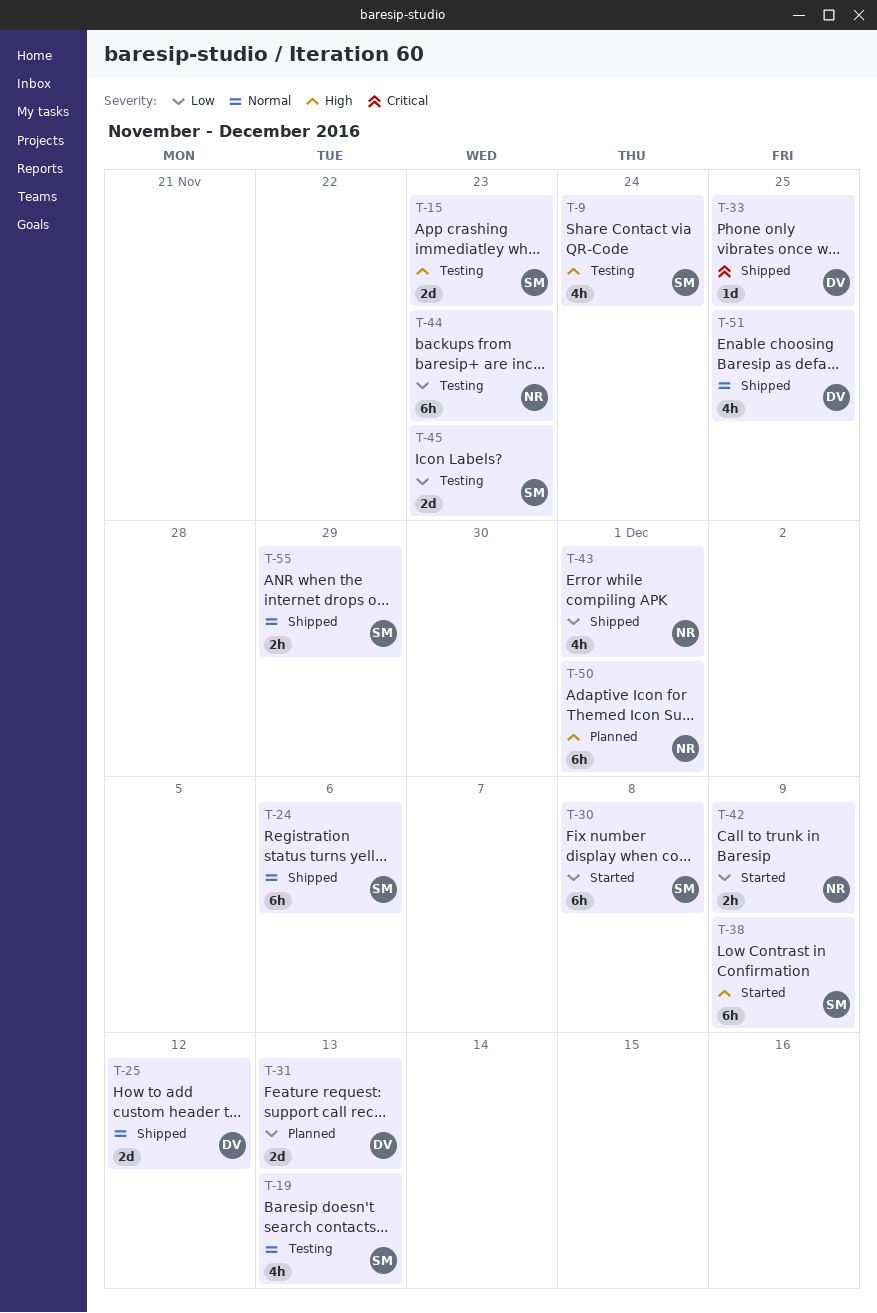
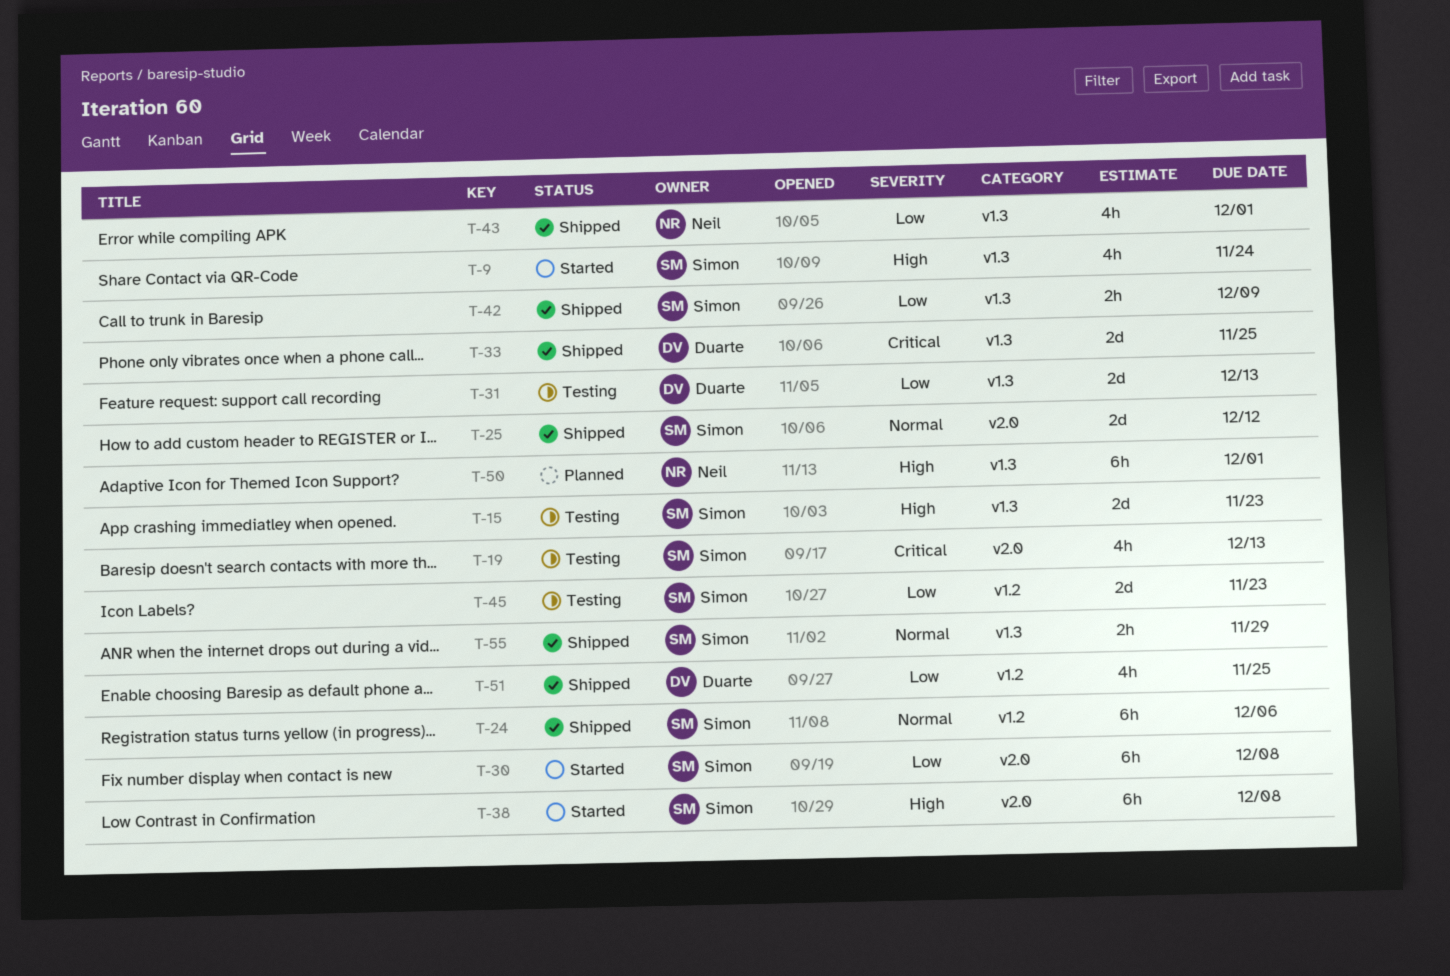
T-9, status: Testing -> Started
T-19, priority: Normal -> Critical
T-25, owner: Duarte -> Simon
T-31, status: Planned -> Testing
T-33, estimate: 1d -> 2d
T-38, due: Dec 9 -> Dec 8
T-42, status: Started -> Shipped
T-42, owner: Neil -> Simon
T-44: present -> none
T-51, priority: Normal -> Low

